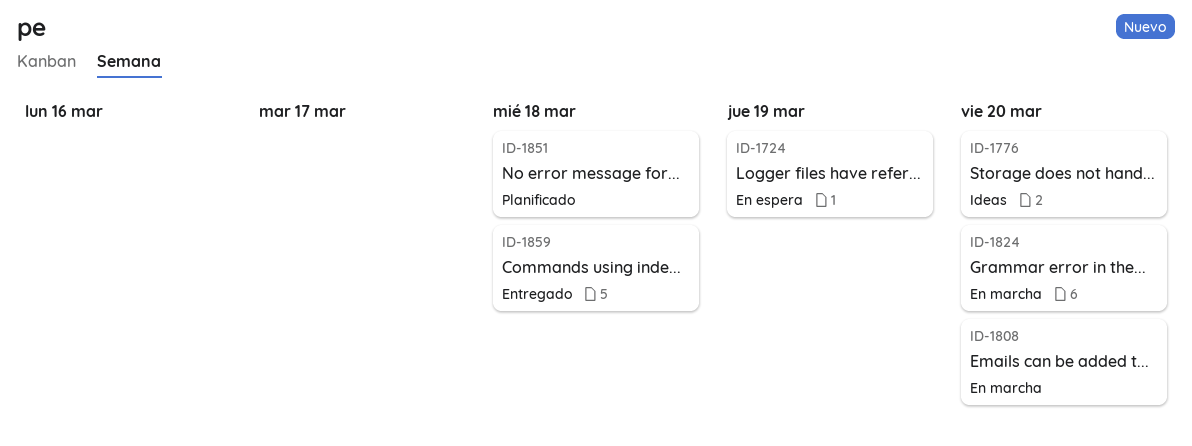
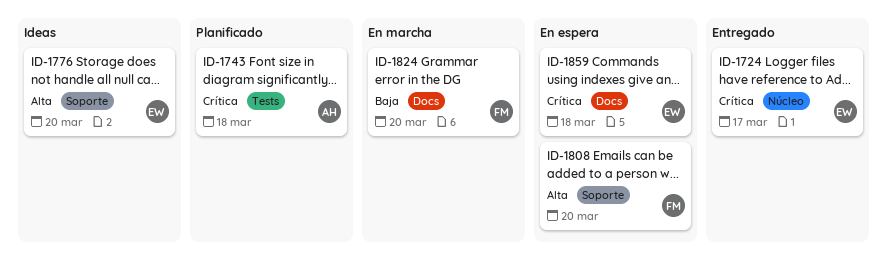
ID-1724, status: En espera -> Entregado
ID-1724, due: Mar 19 -> Mar 17
ID-1743: none -> present
ID-1808, status: En marcha -> En espera
ID-1851: present -> none
ID-1859, status: Entregado -> En espera

